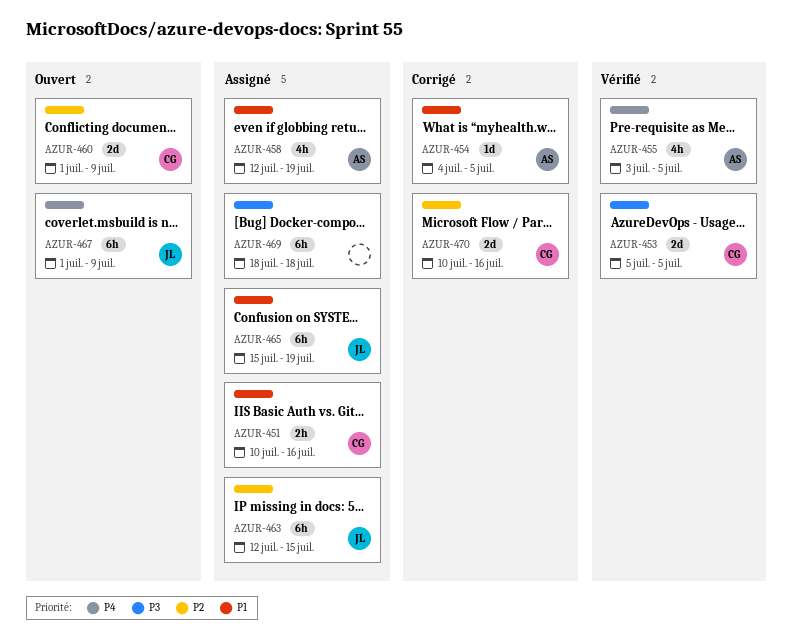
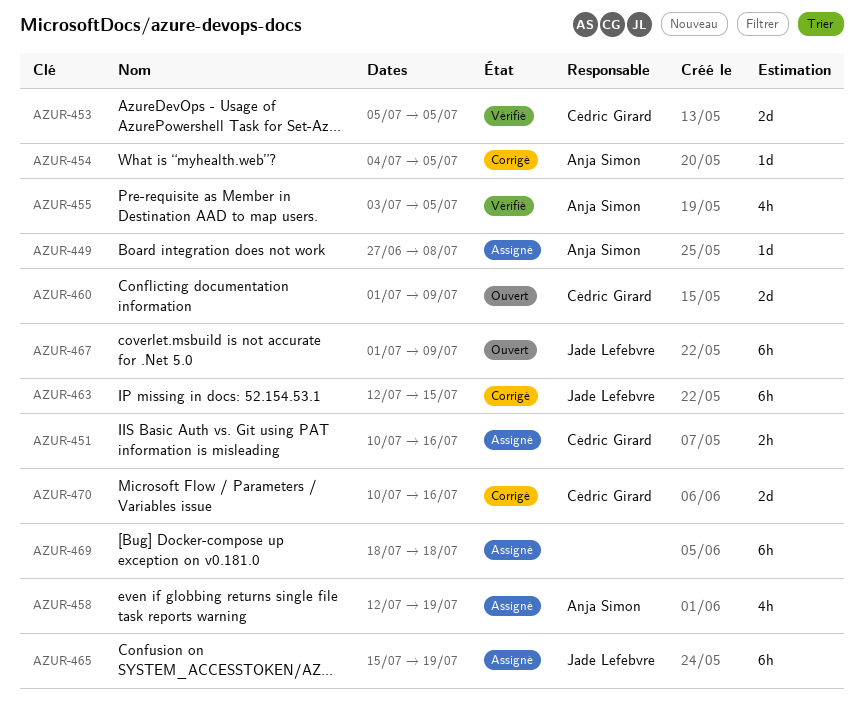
AZUR-449: none -> present
AZUR-463, status: Assigné -> Corrigé

